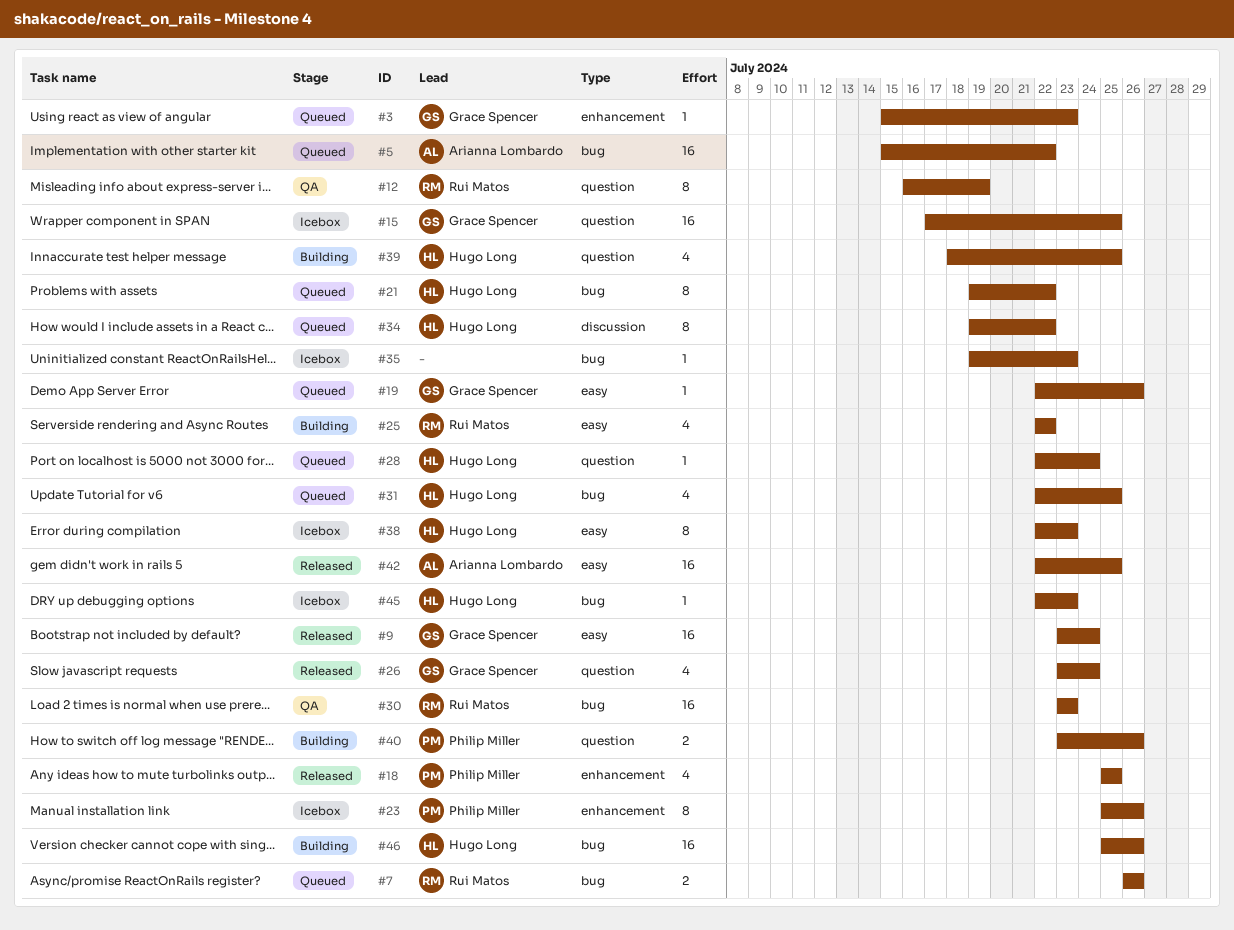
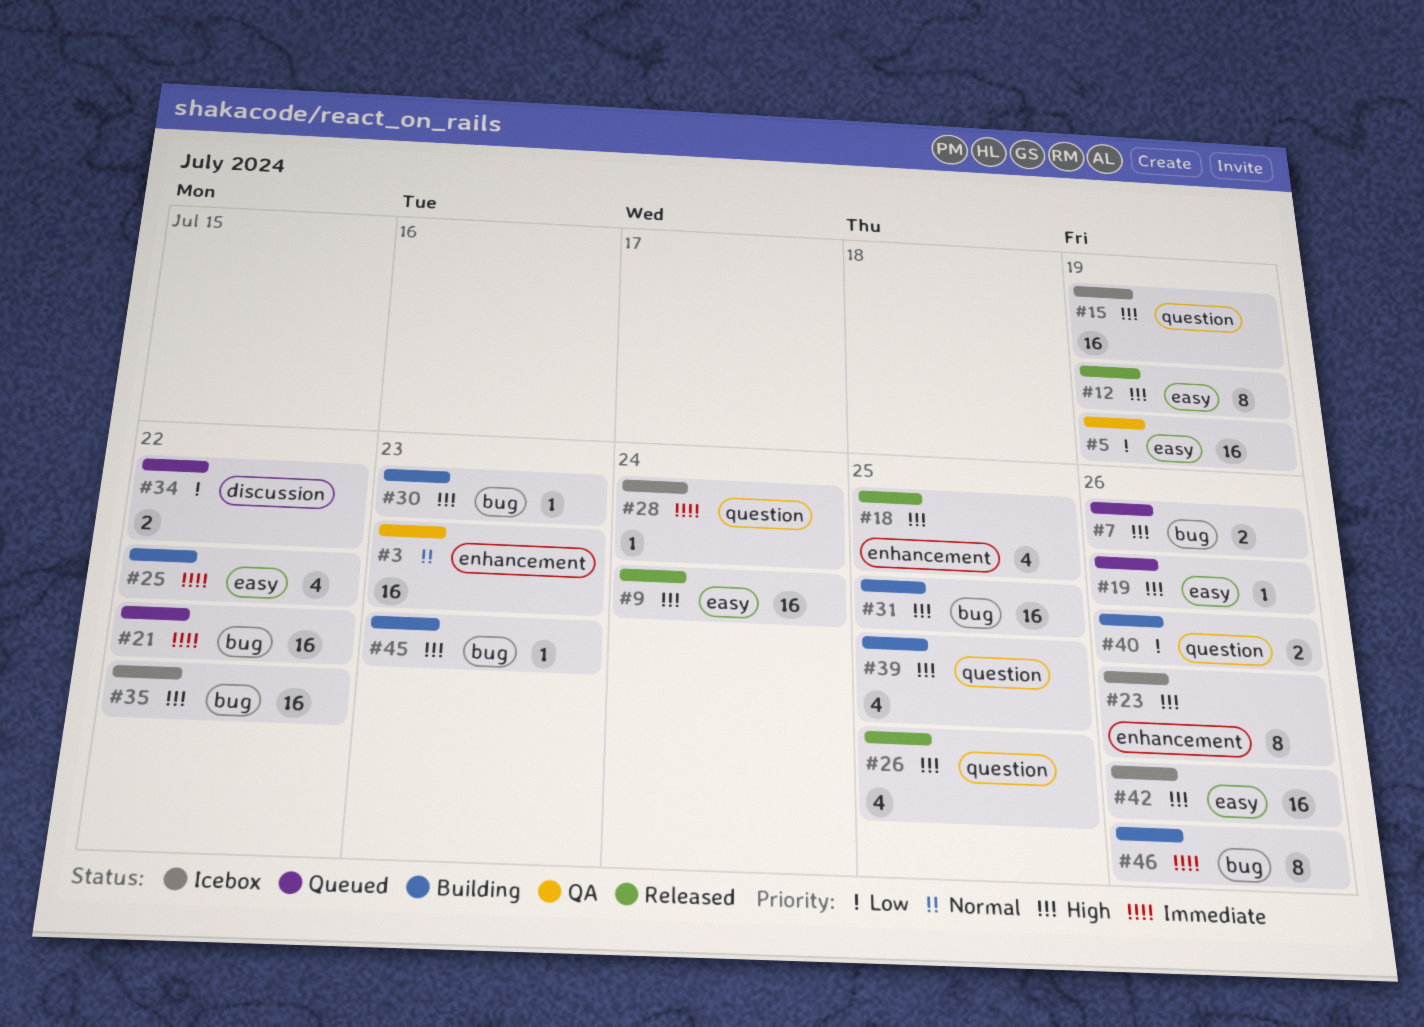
#3, status: Queued -> QA
#3, estimate: 1 -> 16
#5, status: Queued -> QA
#5, label: bug -> easy
#5, due: Jul 22 -> Jul 19
#12, status: QA -> Released
#12, label: question -> easy
#15, due: Jul 25 -> Jul 19
#21, estimate: 8 -> 16
#26, due: Jul 24 -> Jul 25
#28, status: Queued -> Icebox
#30, status: QA -> Building
#30, estimate: 16 -> 1
#31, status: Queued -> Building
#31, estimate: 4 -> 16
#34, estimate: 8 -> 2
#35, estimate: 1 -> 16
#35, due: Jul 23 -> Jul 22
#38: present -> none
#42, status: Released -> Icebox
#42, due: Jul 25 -> Jul 26
#45, status: Icebox -> Building
#46, estimate: 16 -> 8

